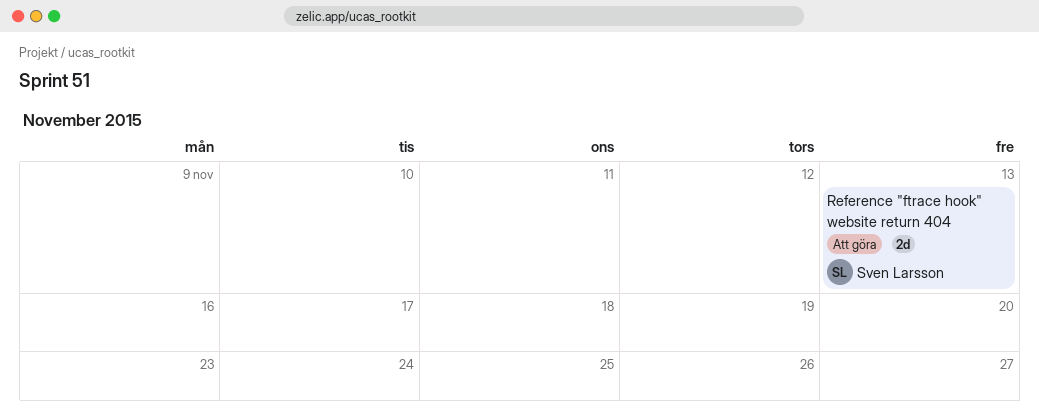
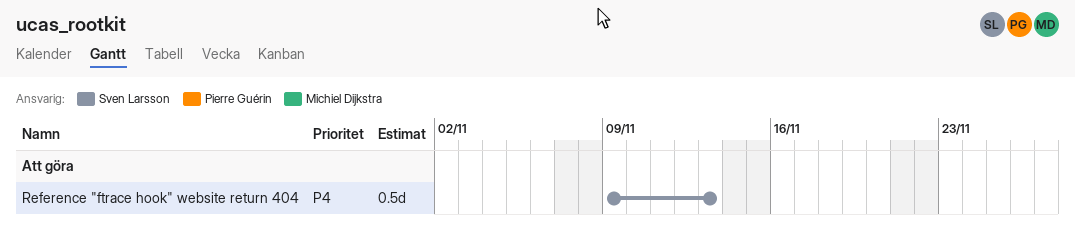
Reference "ftrace hook" website return 404, estimate: 2d -> 0.5d

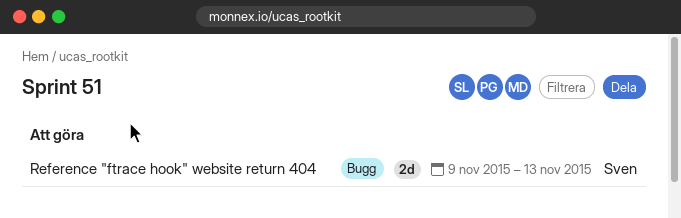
Reference "ftrace hook" website return 404, estimate: 0.5d -> 2d

